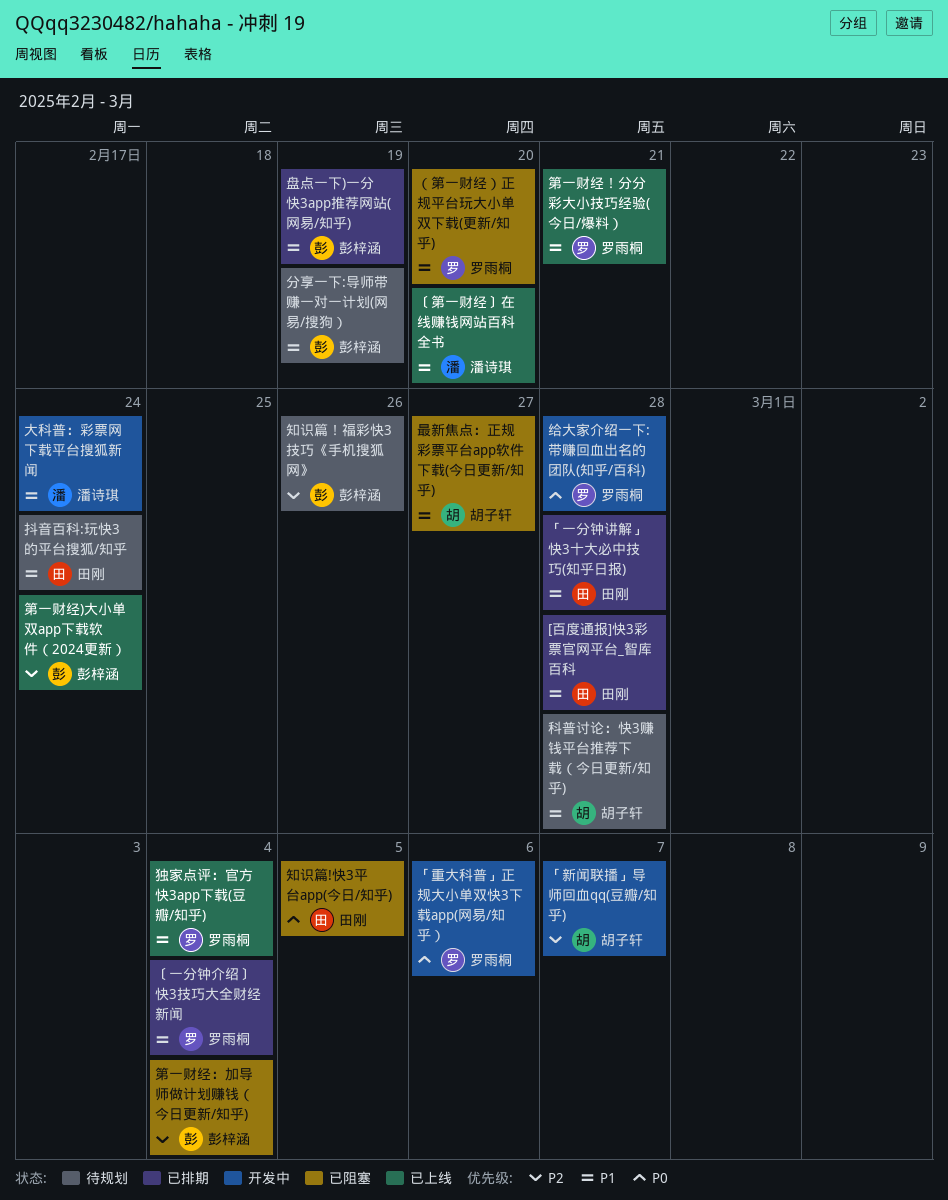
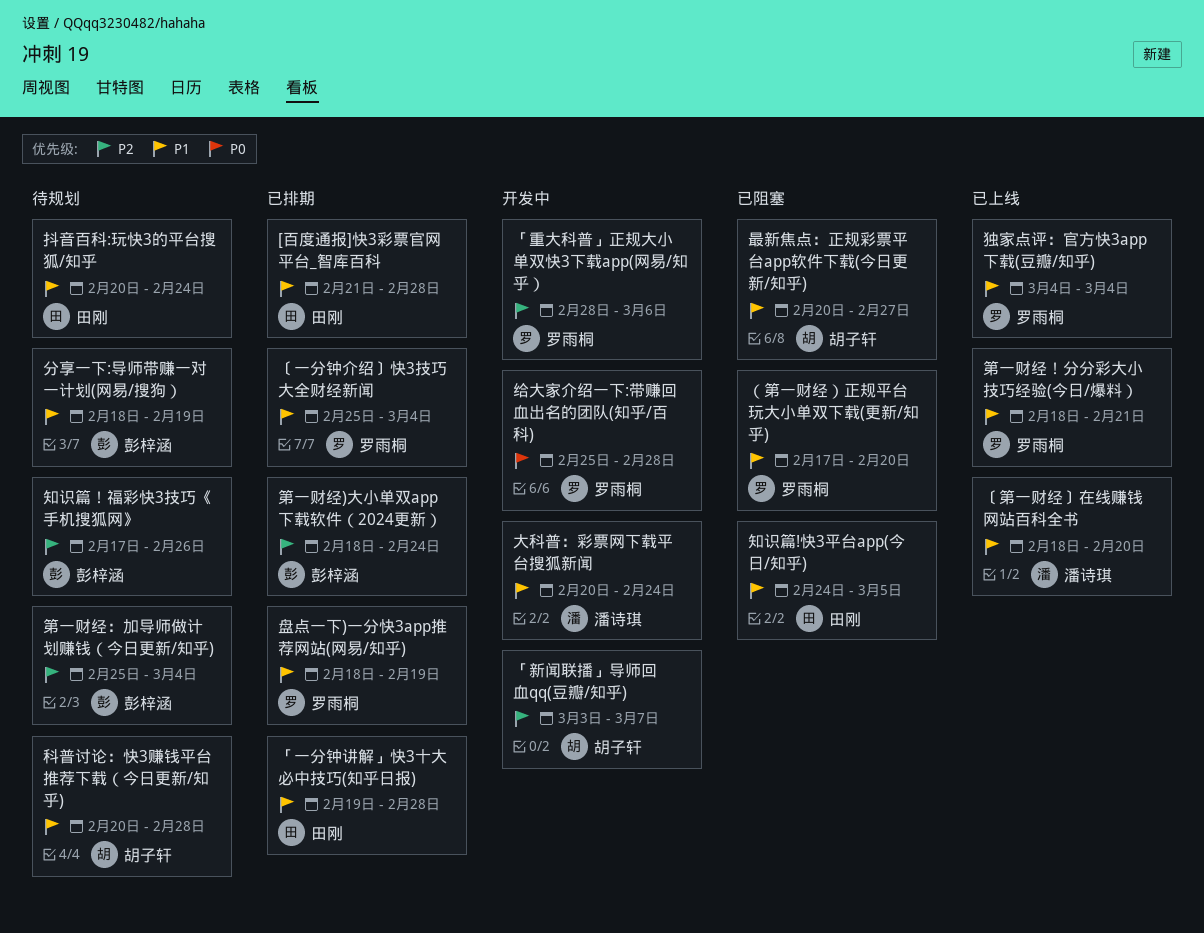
「重大科普」正规大小单双快3下载app(网易/知乎）, priority: P0 -> P2
盘点一下)一分快3app推荐网站(网易/知乎), owner: 彭梓涵 -> 罗雨桐
知识篇!快3平台app(今日/知乎), priority: P0 -> P1
第一财经)大小单双app下载软件（2024更新）, status: 已上线 -> 已排期
第一财经：加导师做计划赚钱（今日更新/知乎), status: 已阻塞 -> 待规划

